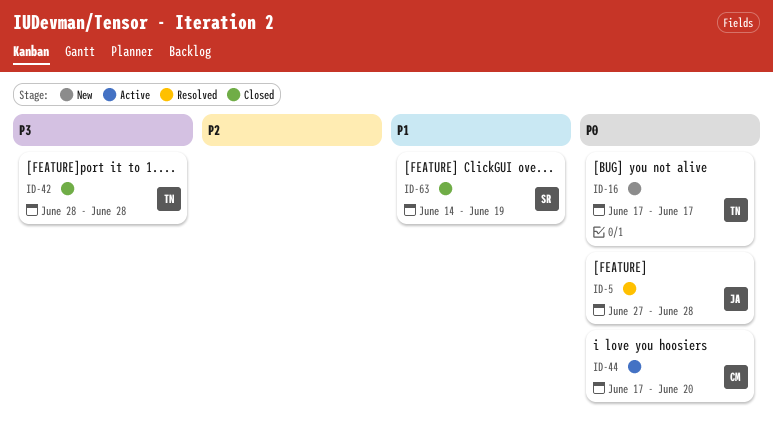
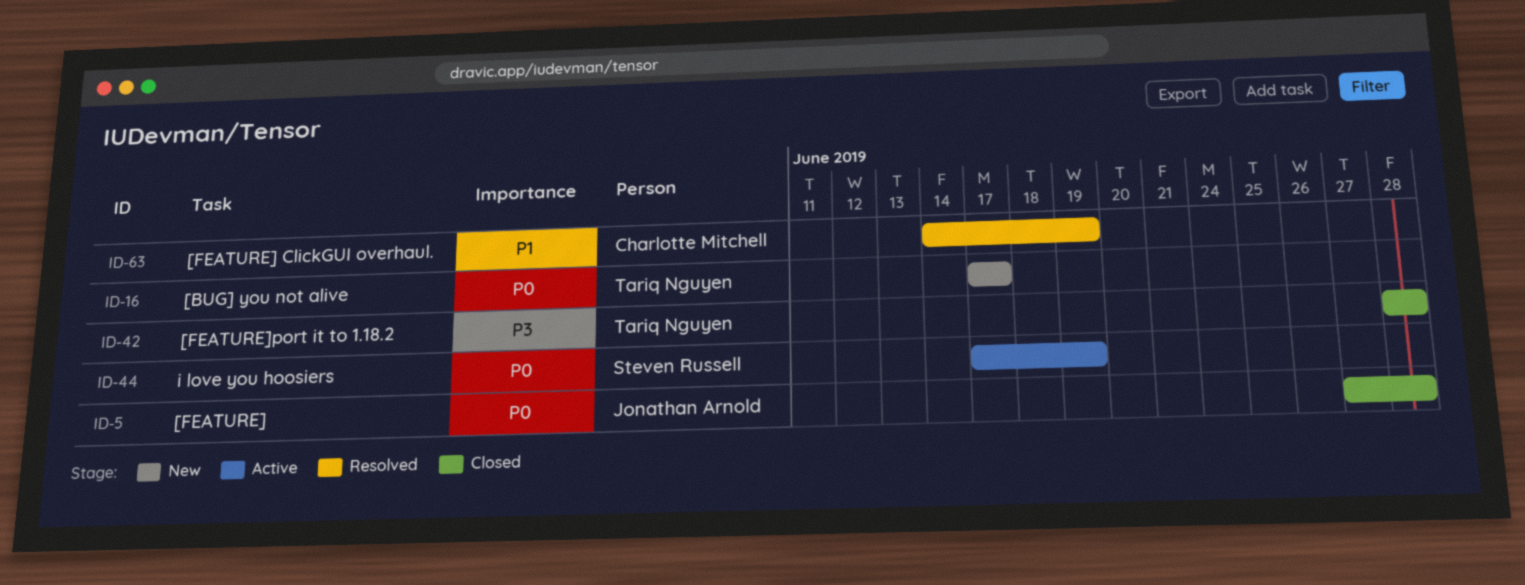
ID-5, status: Resolved -> Closed
ID-44, owner: Charlotte Mitchell -> Steven Russell
ID-44, due: Jun 20 -> Jun 19
ID-63, status: Closed -> Resolved
ID-63, owner: Steven Russell -> Charlotte Mitchell

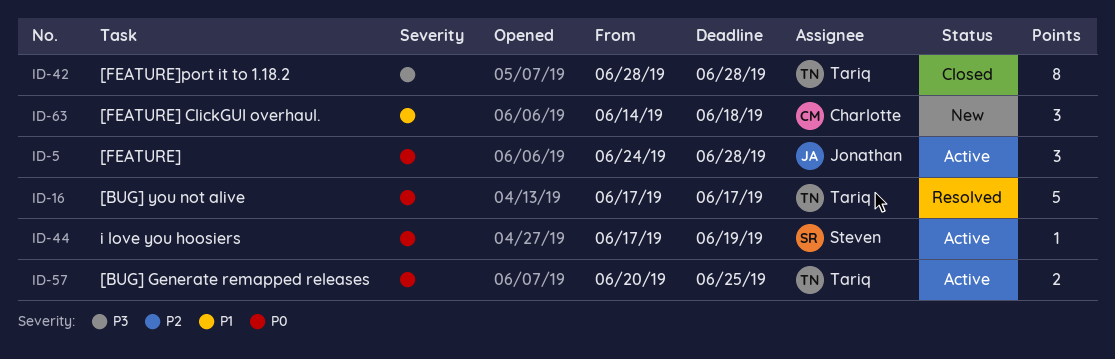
ID-5, status: Closed -> Active
ID-5, start: Jun 27 -> Jun 24
ID-16, status: New -> Resolved
ID-57: none -> present
ID-63, status: Resolved -> New
ID-63, due: Jun 19 -> Jun 18

